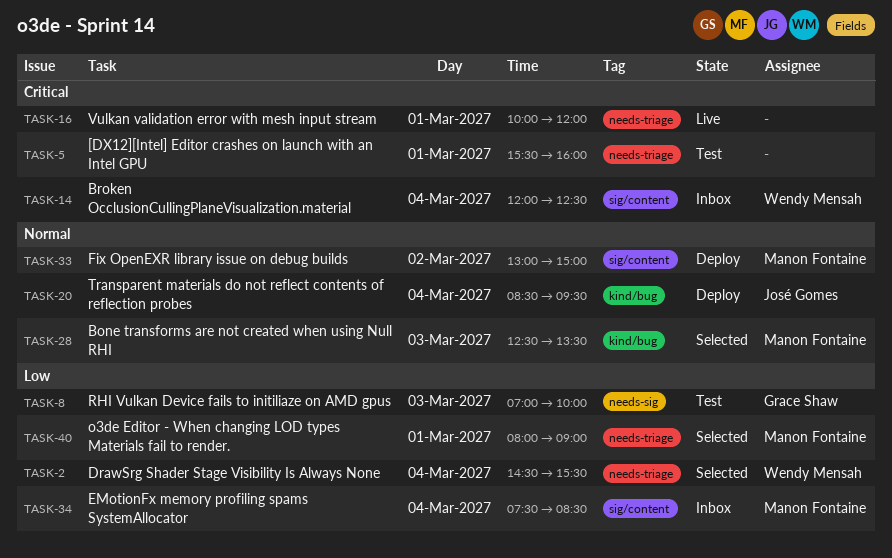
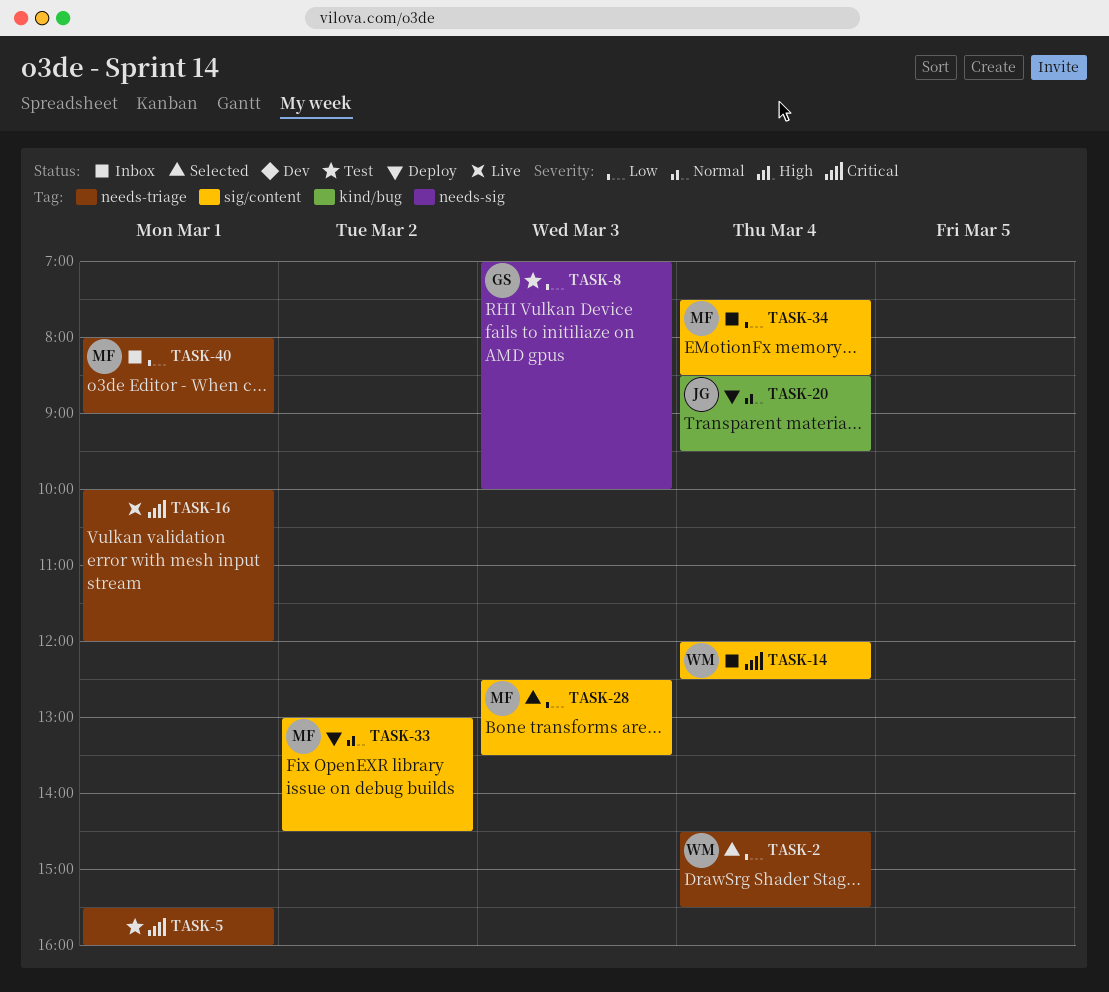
TASK-28, priority: Normal -> Low
TASK-28, label: kind/bug -> sig/content
TASK-33, ends: 15:00 -> 14:30
TASK-40, status: Selected -> Inbox

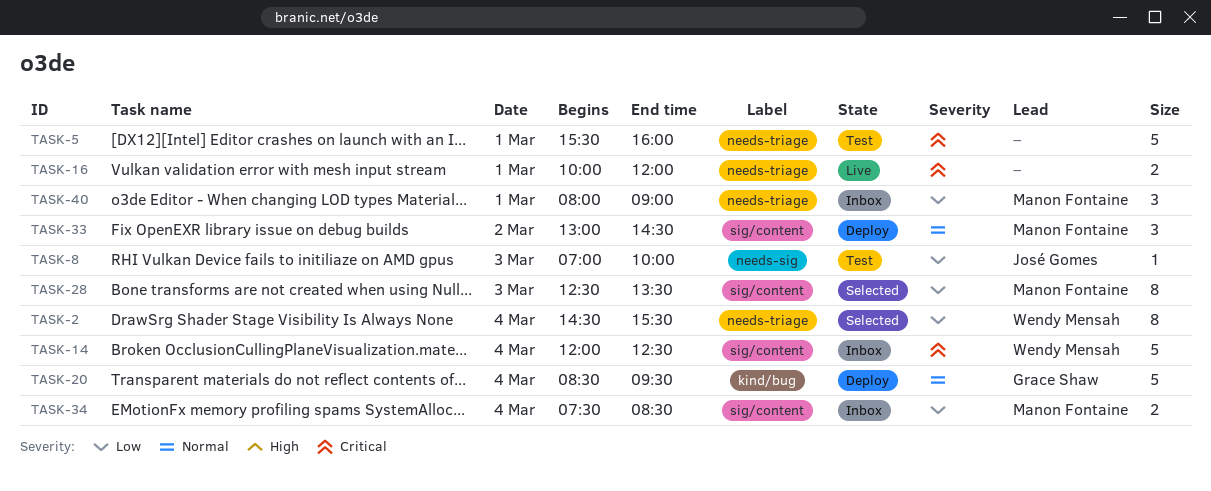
TASK-8, owner: Grace Shaw -> José Gomes
TASK-20, owner: José Gomes -> Grace Shaw

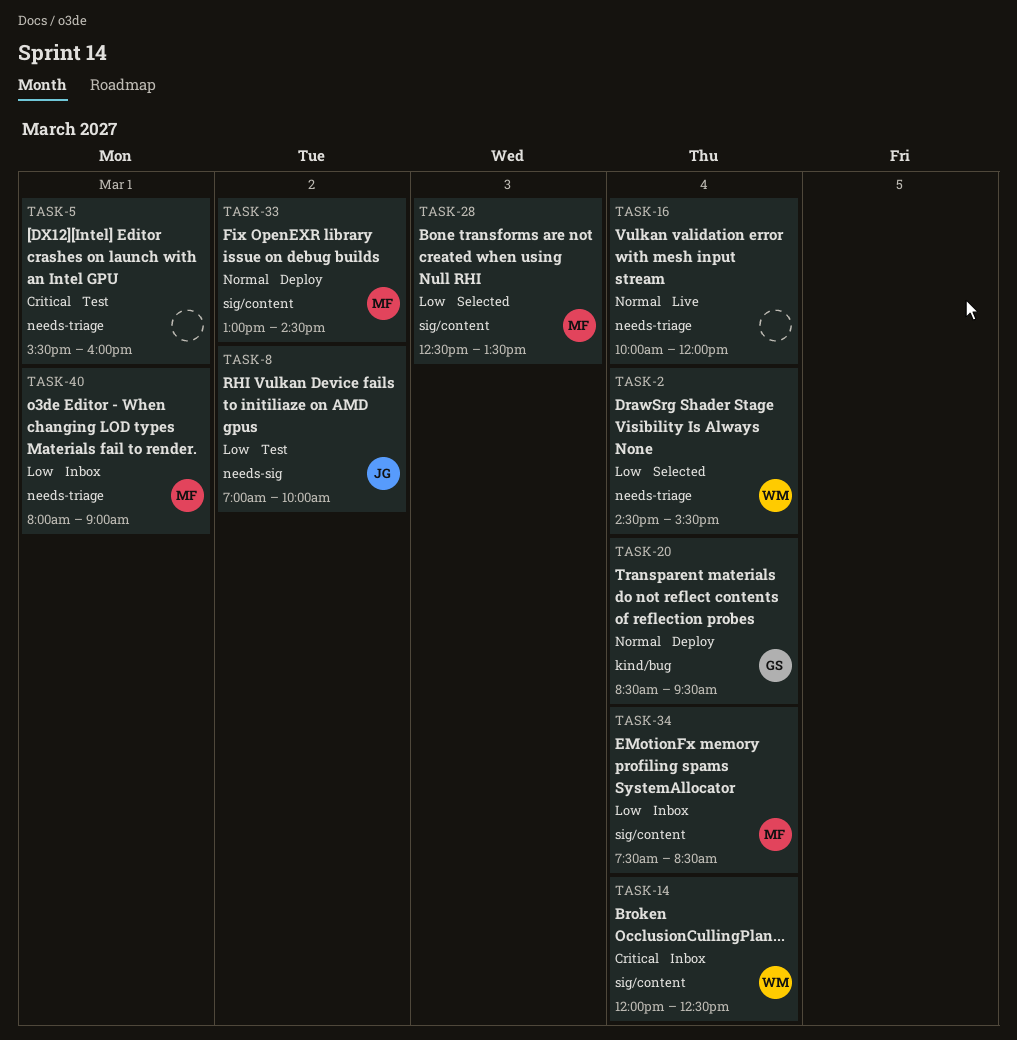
TASK-8, day: Mar 3 -> Mar 2
TASK-16, priority: Critical -> Normal
TASK-16, day: Mar 1 -> Mar 4

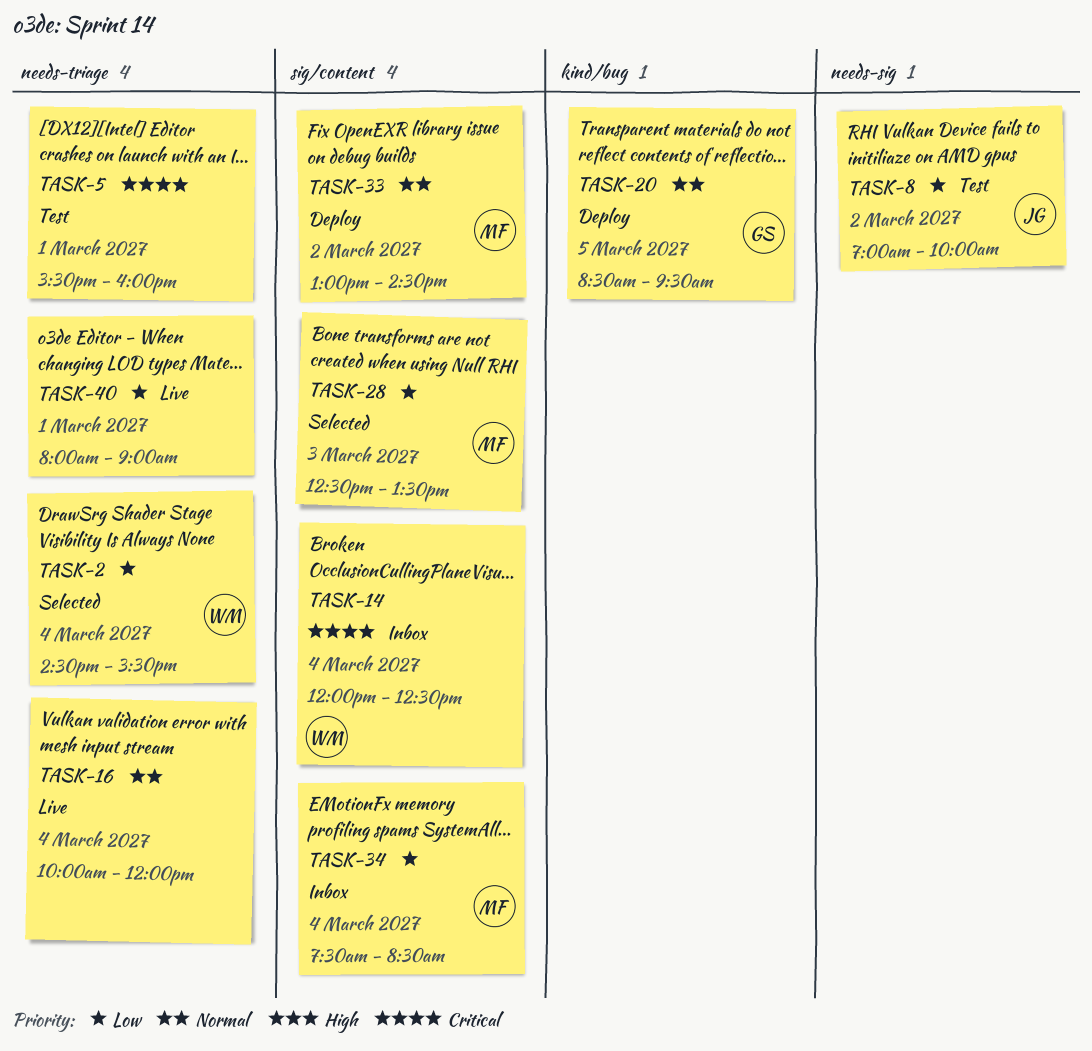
TASK-20, day: Mar 4 -> Mar 5
TASK-40, status: Inbox -> Live
TASK-40, owner: MF -> none

